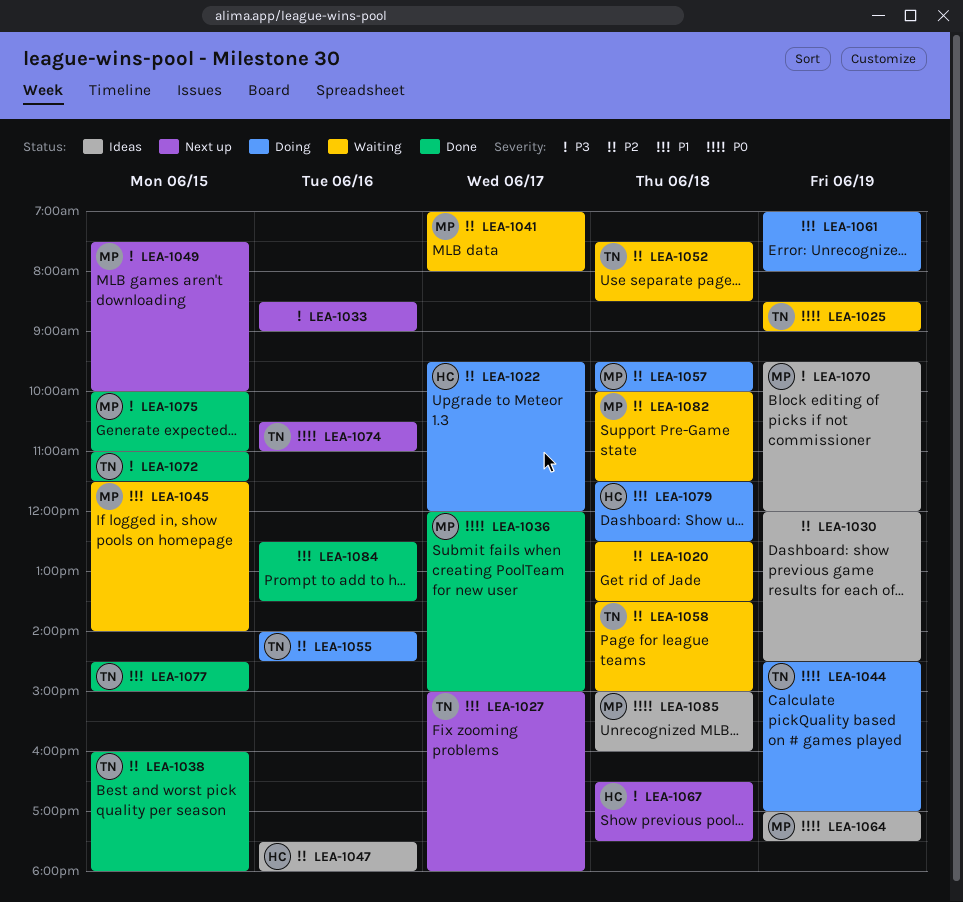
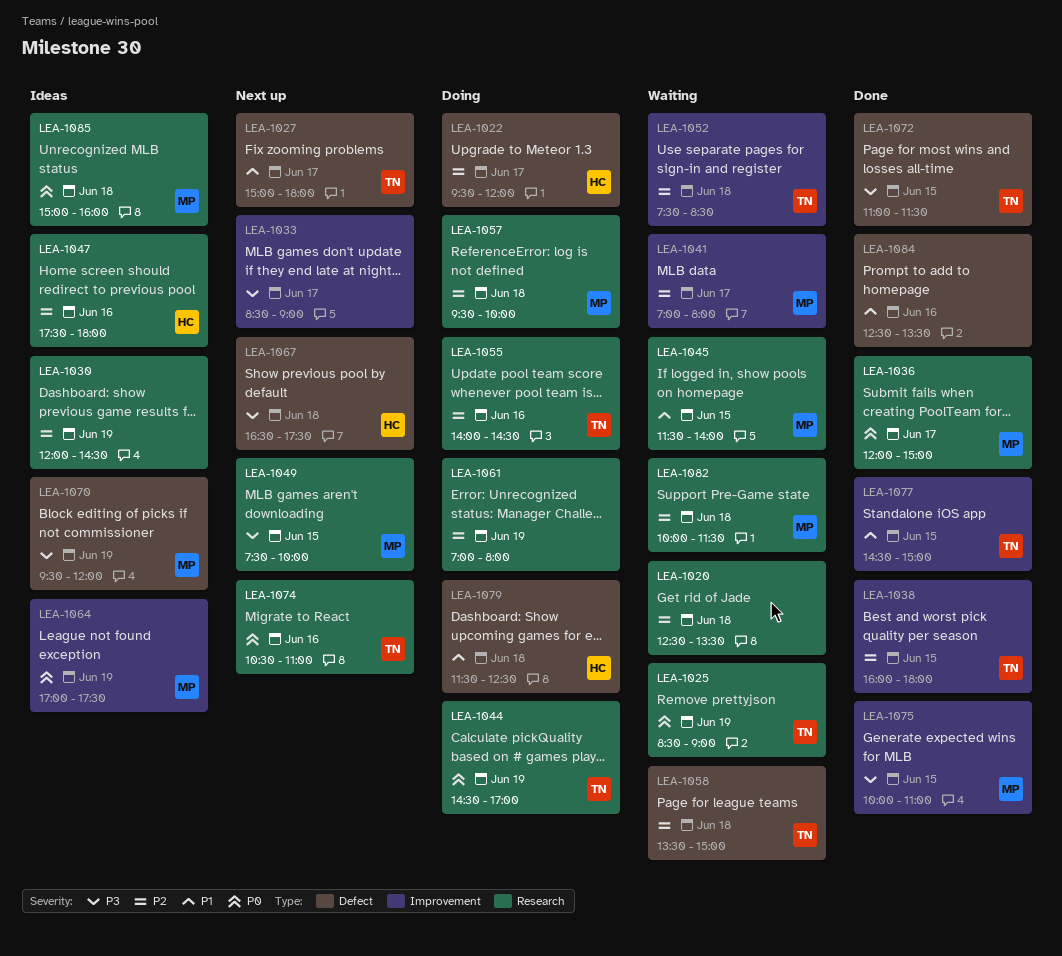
LEA-1033, day: Jun 16 -> Jun 17
LEA-1061, priority: P1 -> P2

